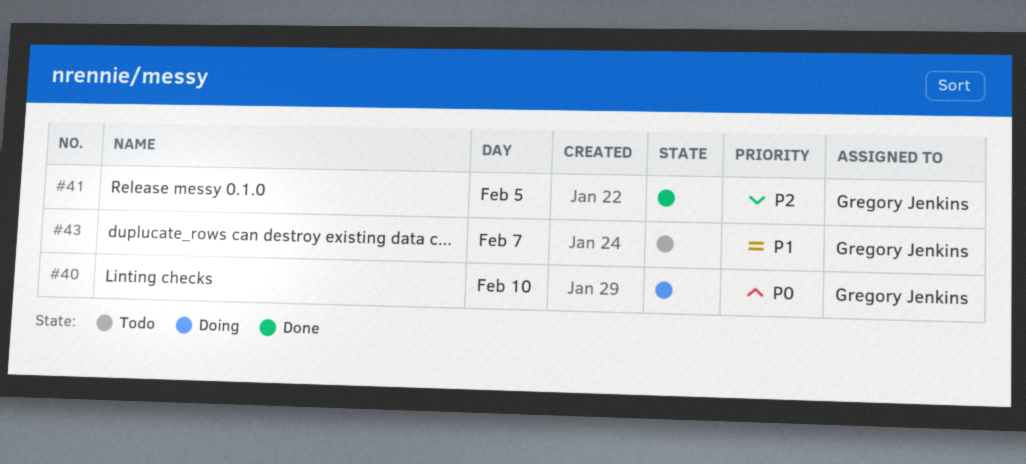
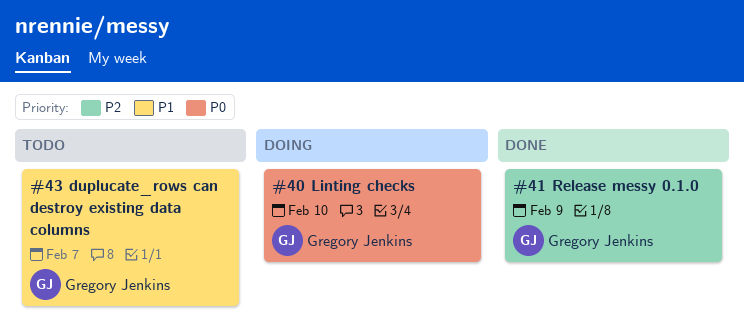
#41, day: Feb 5 -> Feb 9

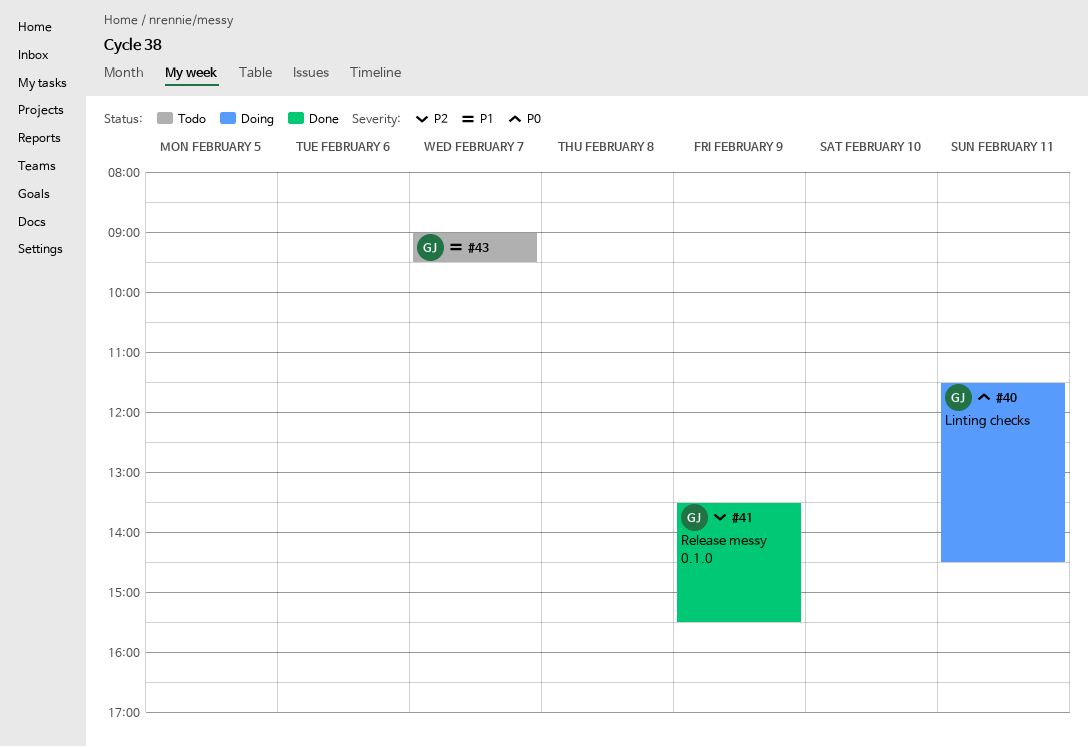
#40, day: Feb 10 -> Feb 11

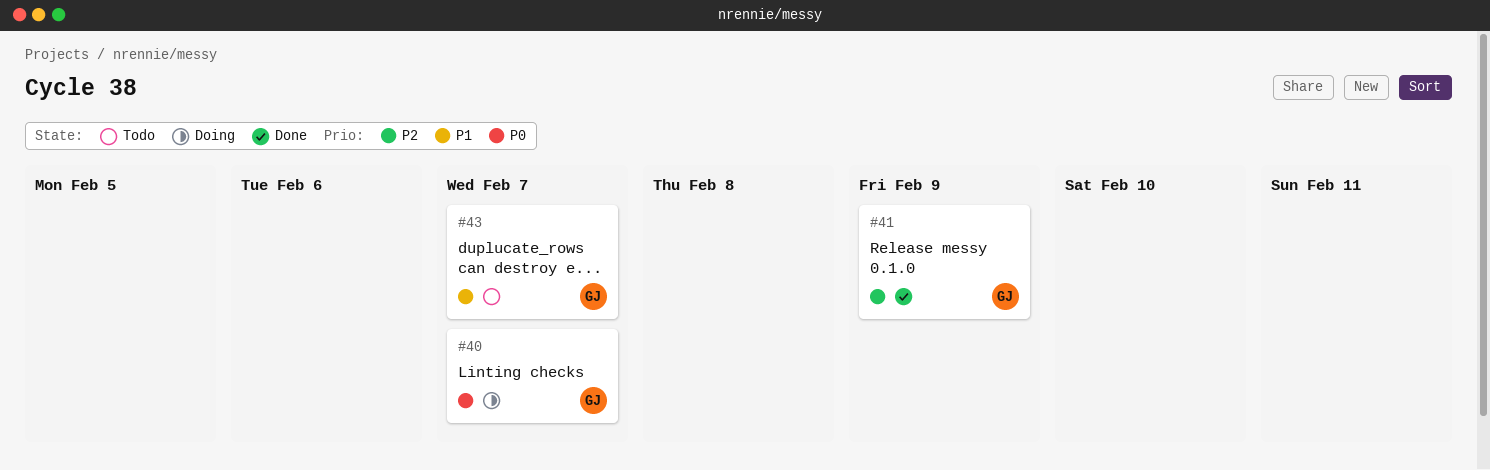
#40, day: Feb 11 -> Feb 7

